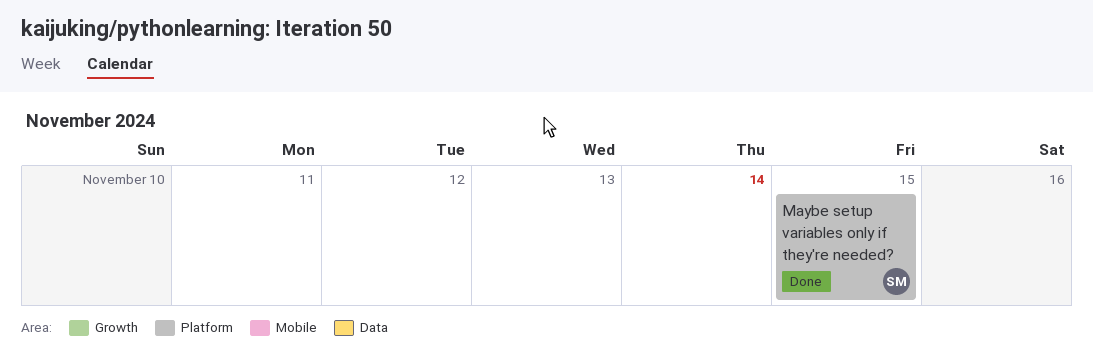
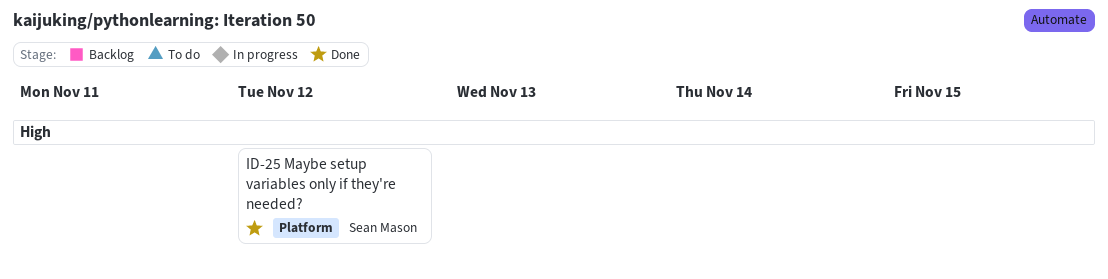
Maybe setup variables only if they're needed?, due: Nov 15 -> Nov 12

